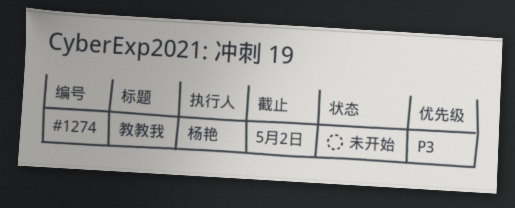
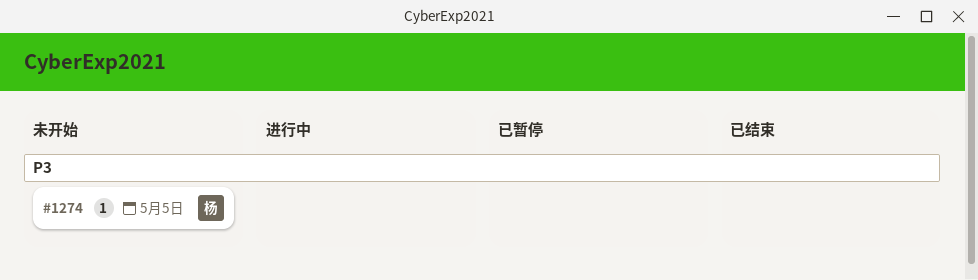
#1274, due: May 2 -> May 5

